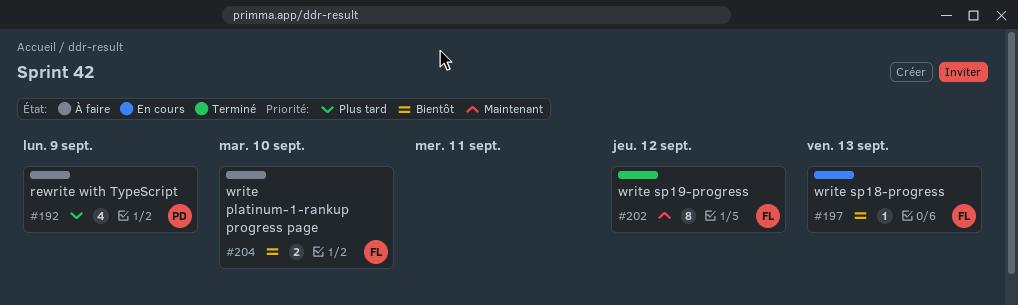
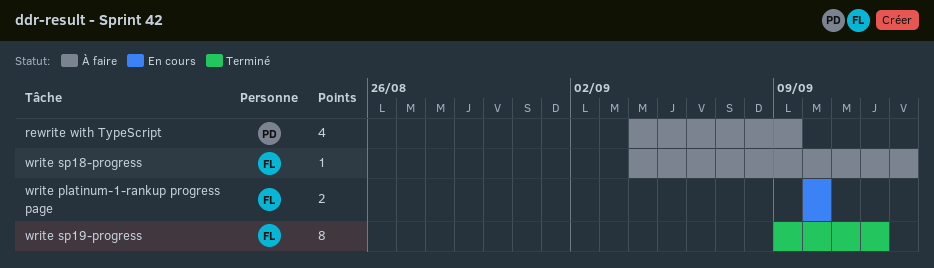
write platinum-1-rankup progress page, status: À faire -> En cours
write sp18-progress, status: En cours -> À faire

